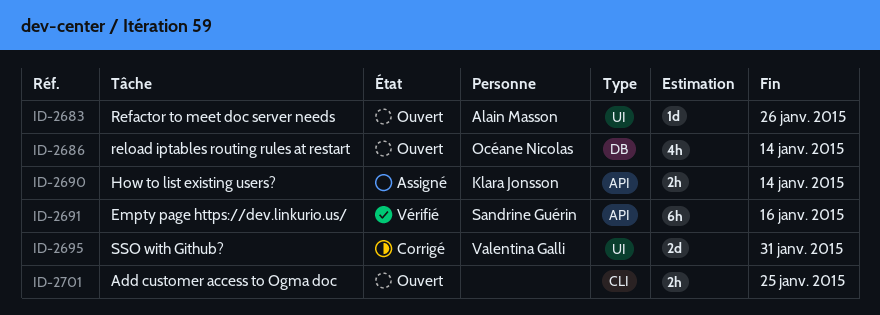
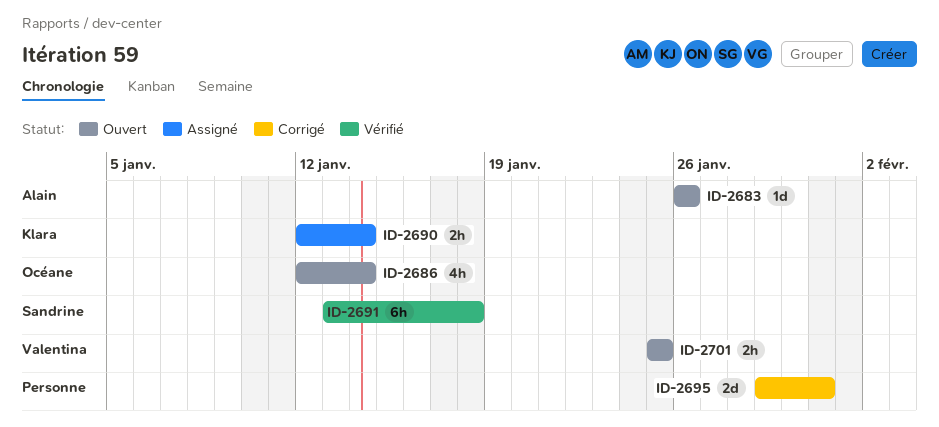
ID-2691, due: Jan 16 -> Jan 18
ID-2695, owner: Valentina Galli -> none
ID-2701, owner: none -> Valentina Galli

